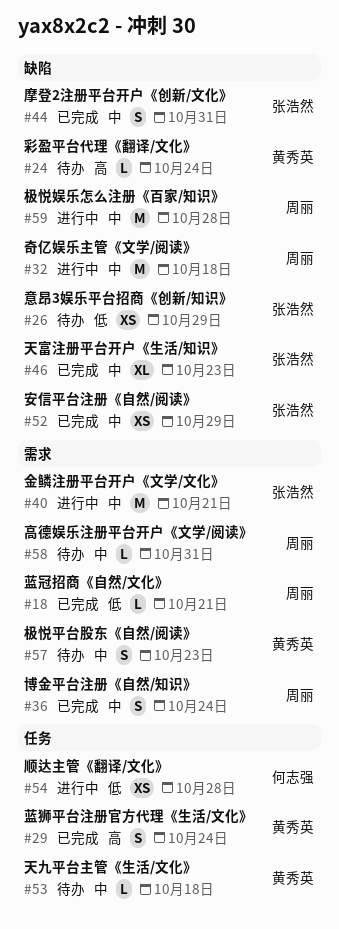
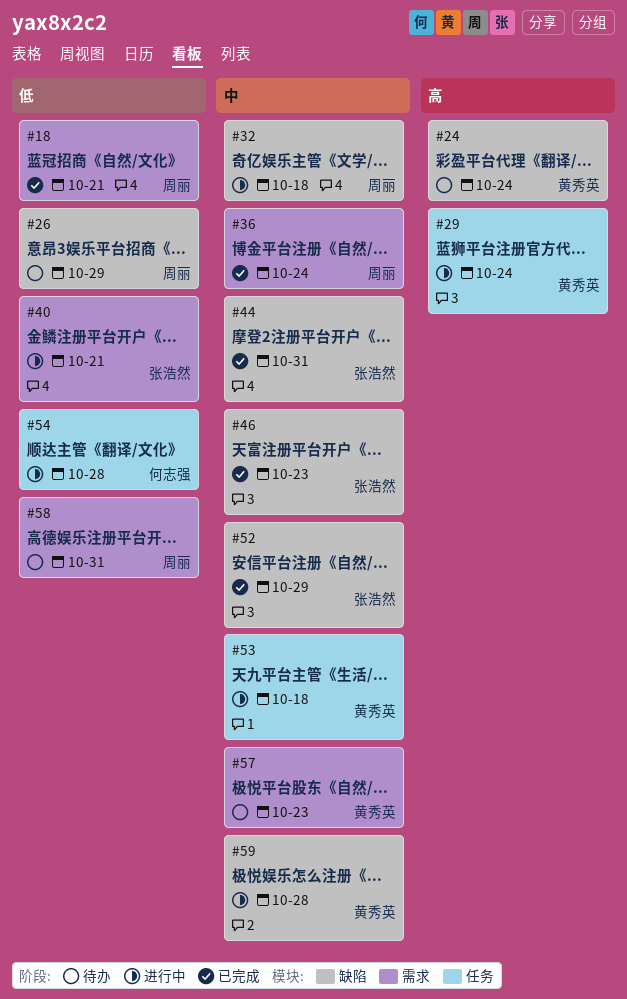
#26, owner: 张浩然 -> 周丽
#29, status: 已完成 -> 进行中
#40, priority: 中 -> 低
#53, status: 待办 -> 进行中
#58, priority: 中 -> 低
#59, owner: 周丽 -> 黄秀英

